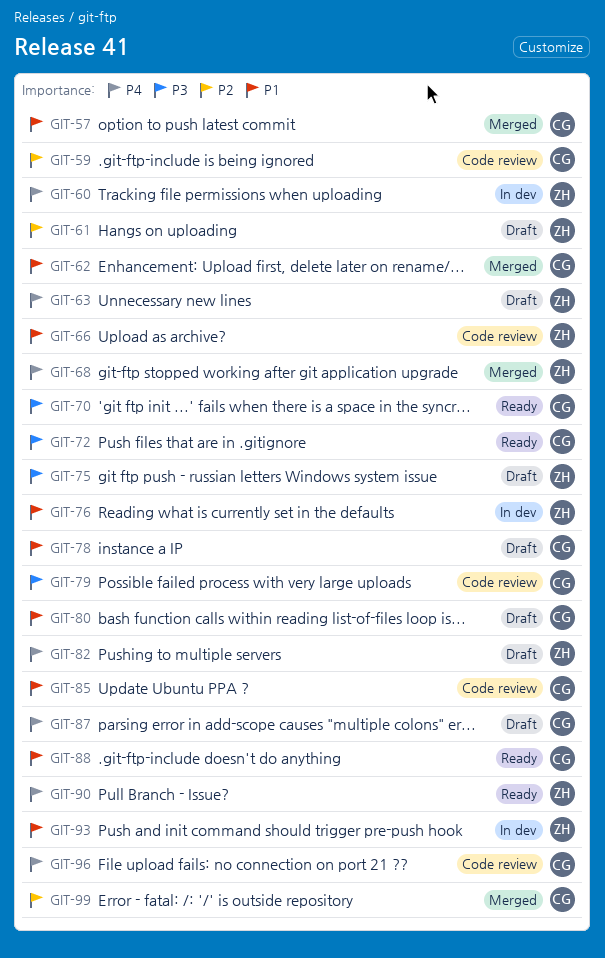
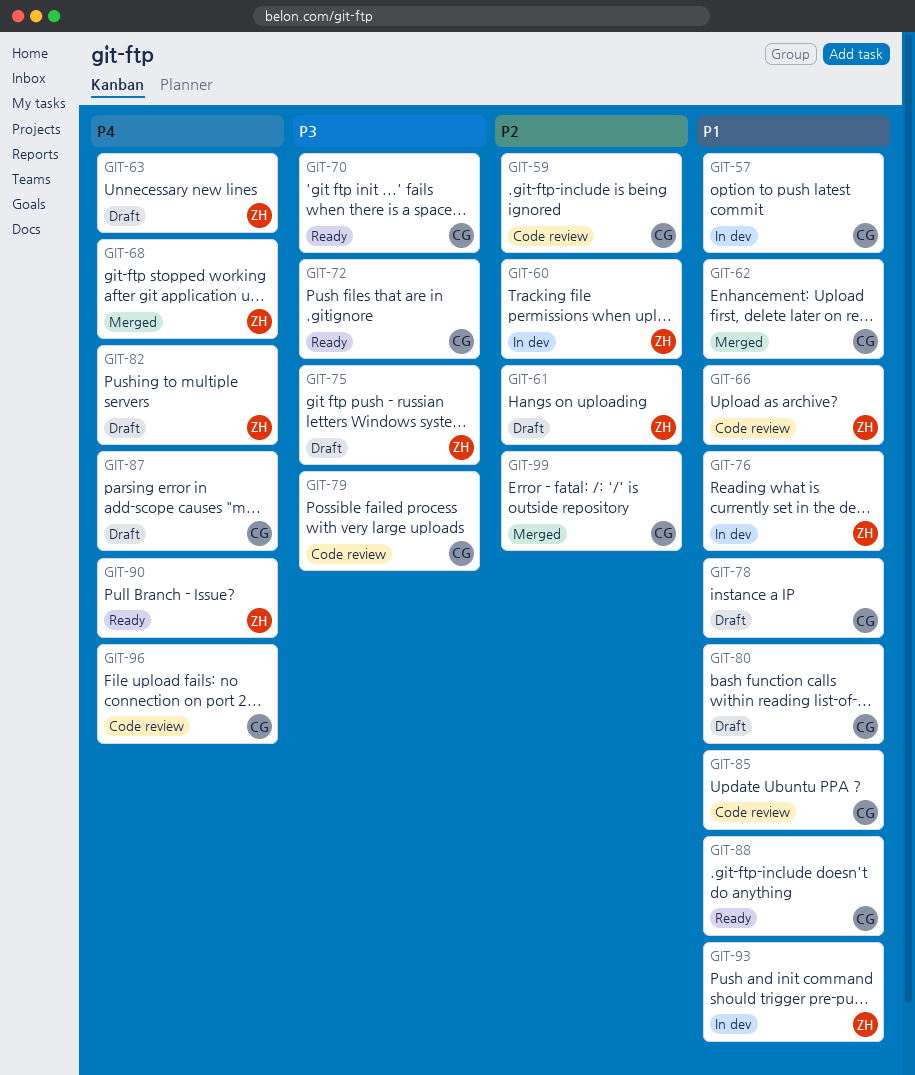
GIT-57, status: Merged -> In dev
GIT-60, priority: P4 -> P2

